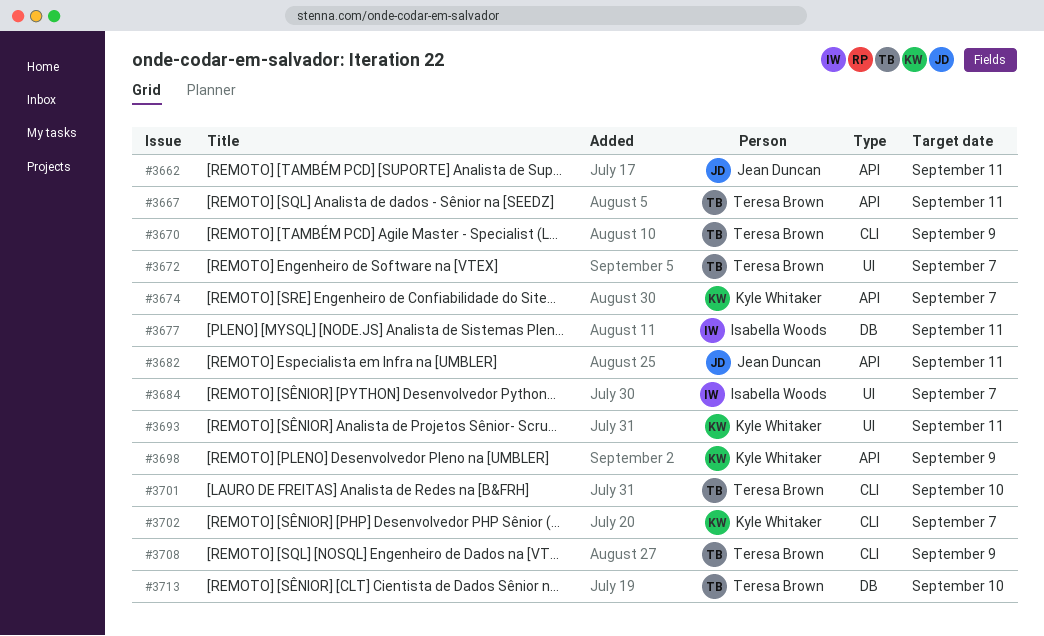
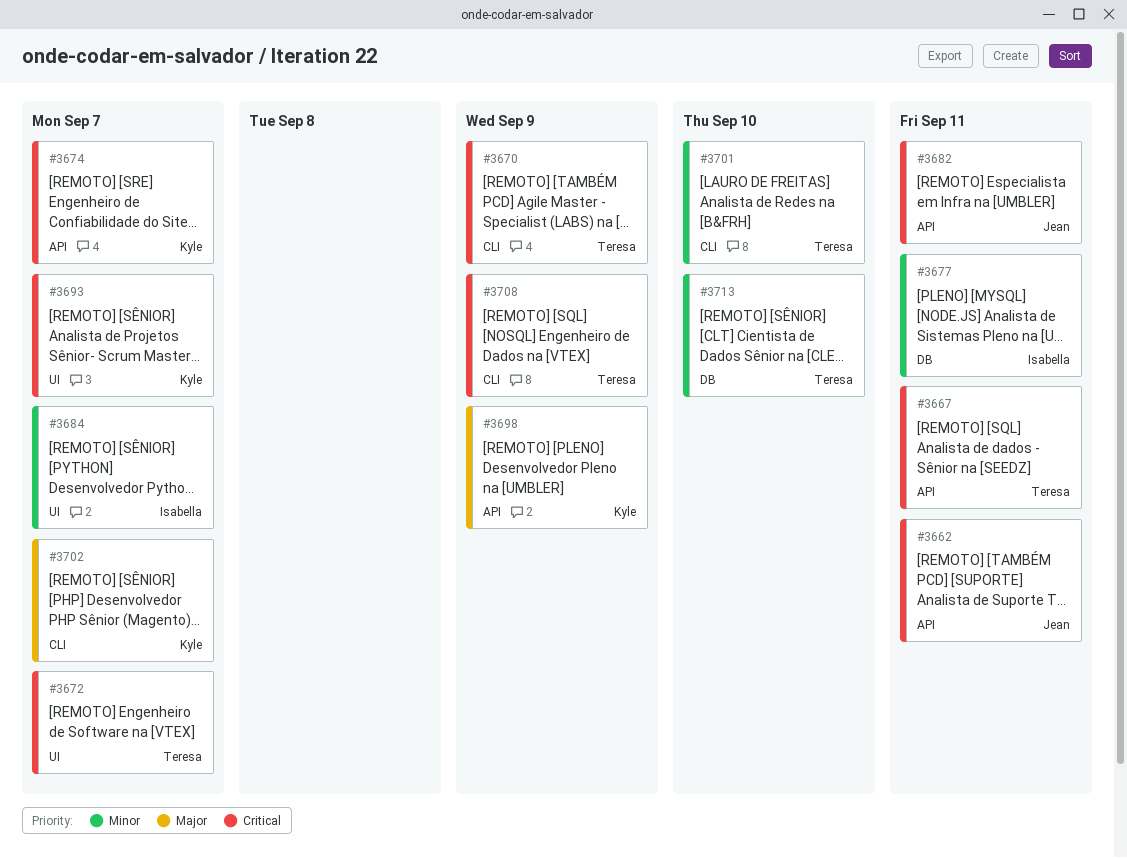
#3693, due: Sep 11 -> Sep 7

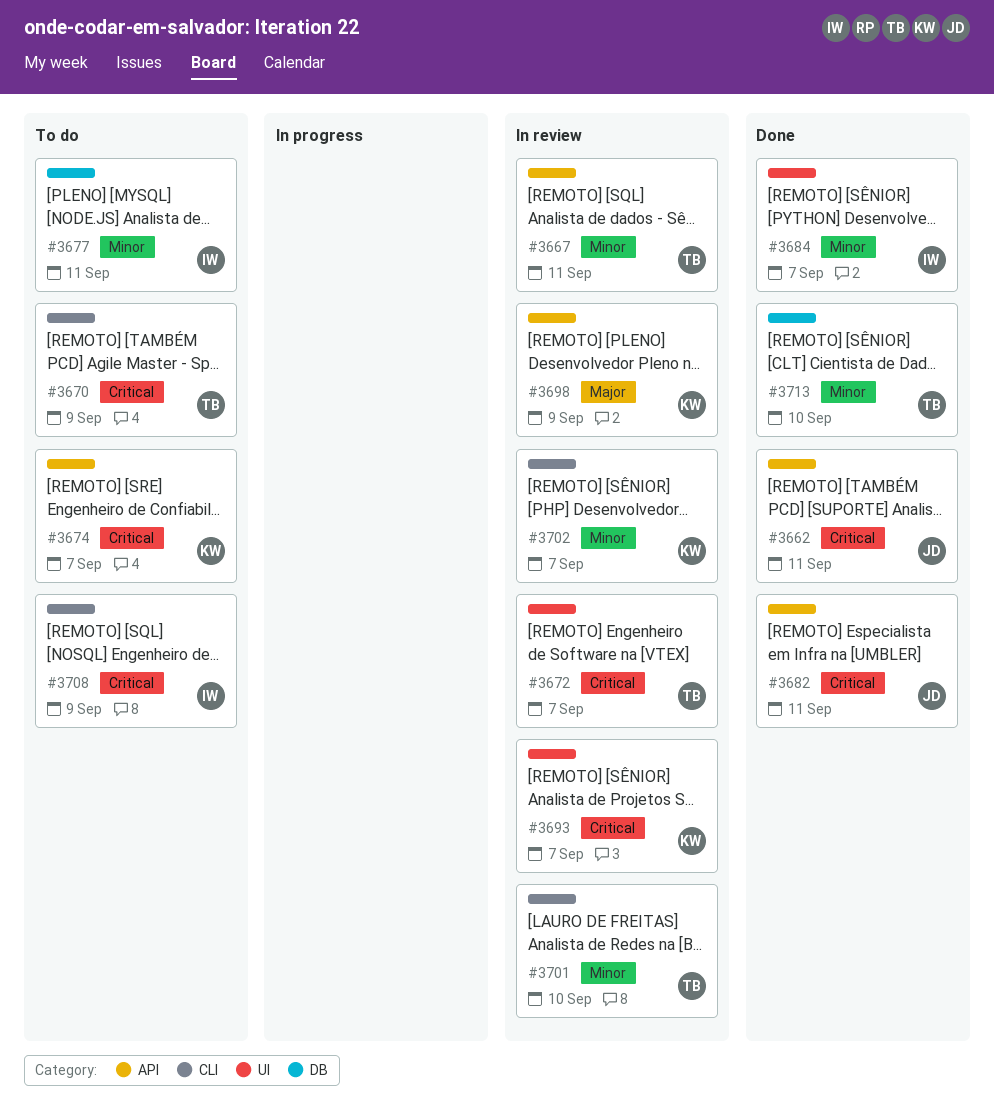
#3667, priority: Critical -> Minor
#3702, priority: Major -> Minor
#3708, owner: Teresa -> Isabella

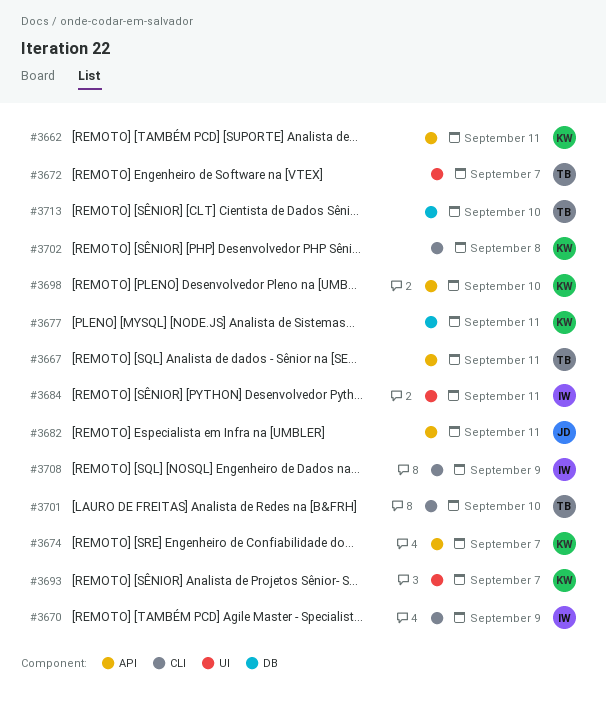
#3662, owner: JD -> KW
#3670, owner: TB -> IW
#3677, owner: IW -> KW
#3684, due: Sep 7 -> Sep 11
#3698, due: Sep 9 -> Sep 10
#3702, due: Sep 7 -> Sep 8

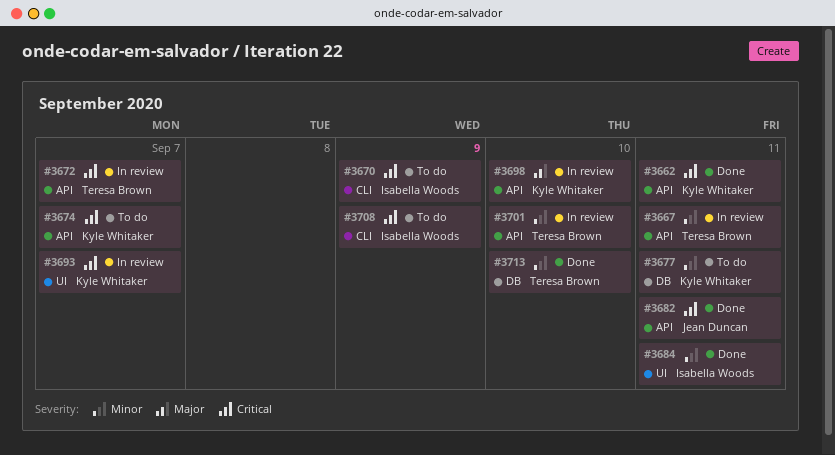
#3672, label: UI -> API
#3701, label: CLI -> API
#3702: present -> none

